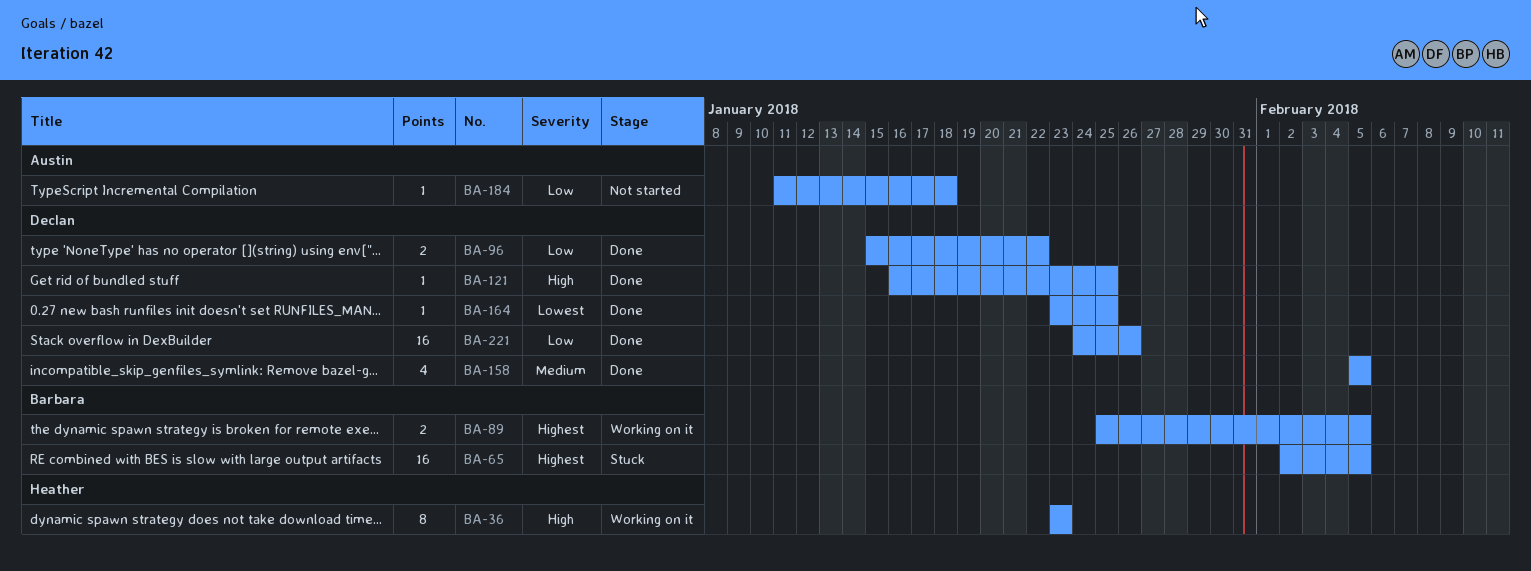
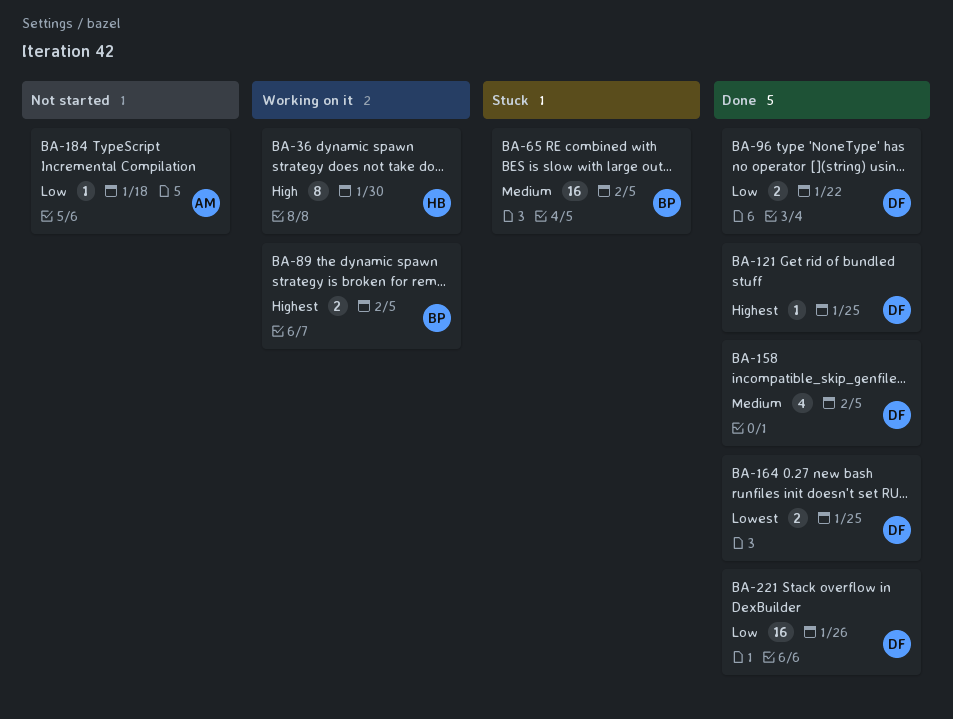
BA-36, due: Jan 23 -> Jan 30
BA-65, priority: Highest -> Medium
BA-121, priority: High -> Highest
BA-164, estimate: 1 -> 2

